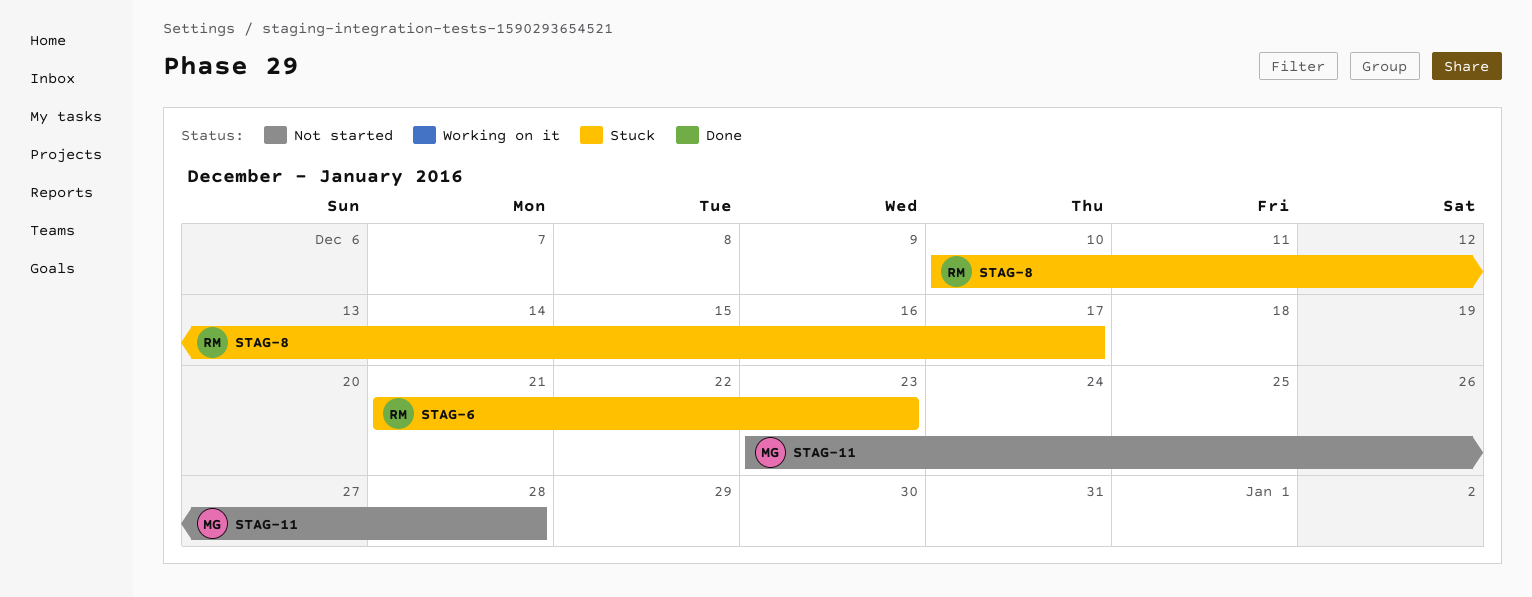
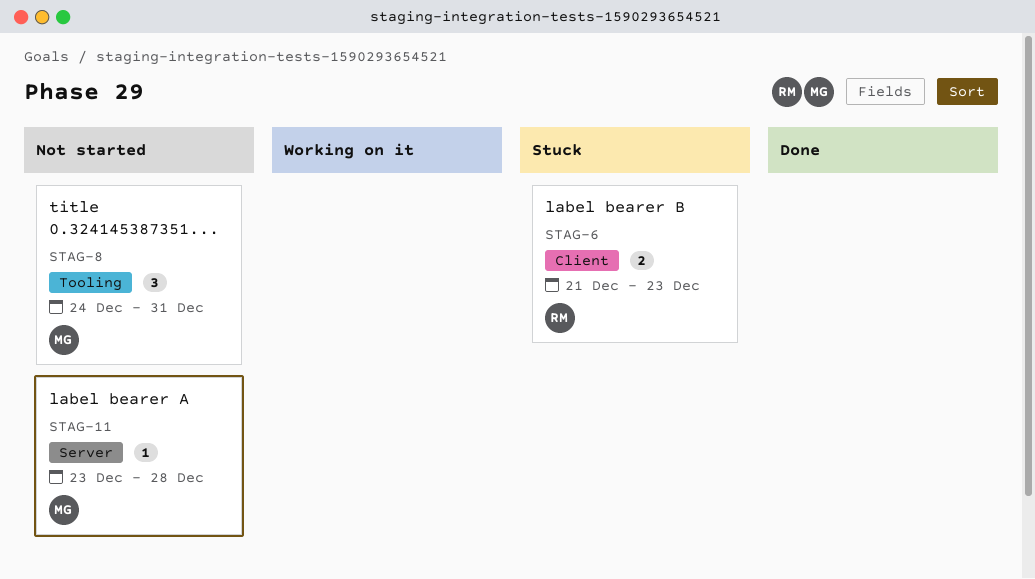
STAG-8, status: Stuck -> Not started
STAG-8, owner: RM -> MG
STAG-8, start: Dec 10 -> Dec 24
STAG-8, due: Dec 17 -> Dec 31

